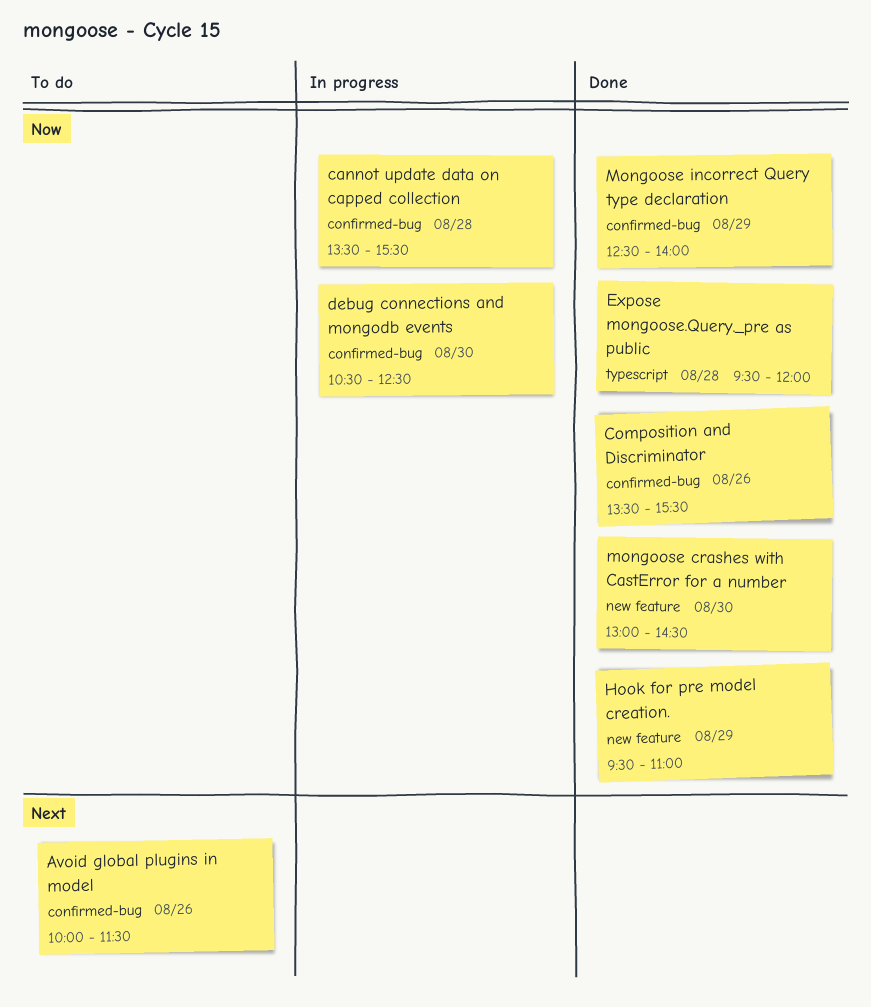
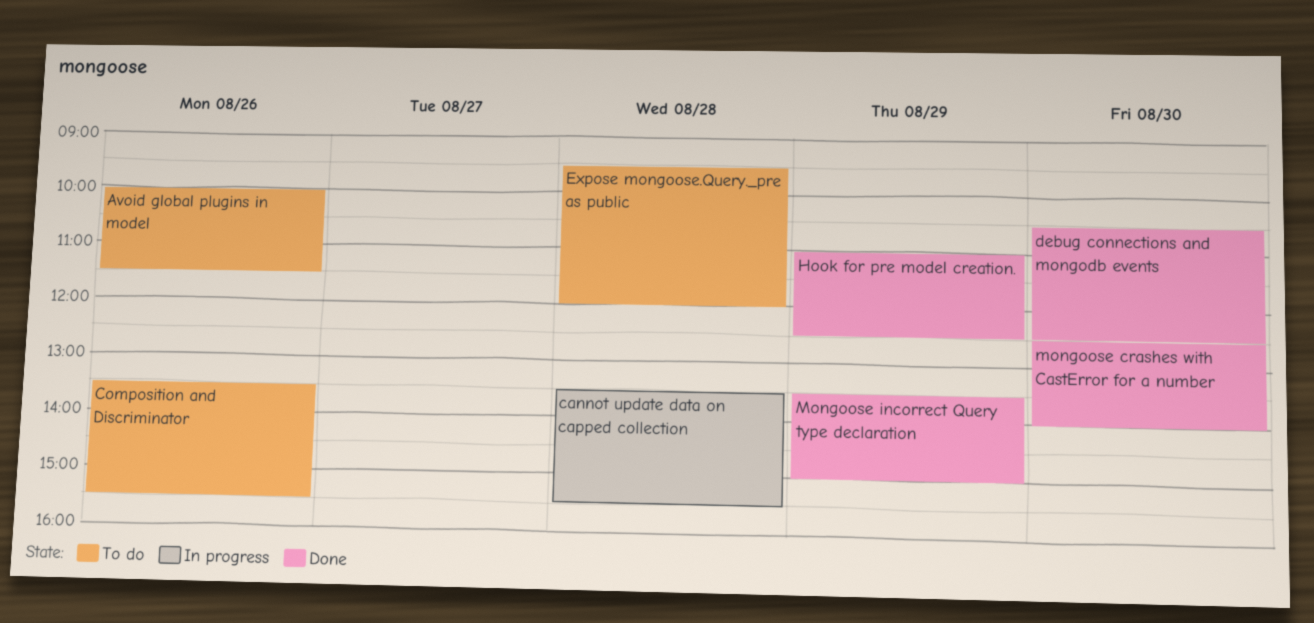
Composition and Discriminator, status: Done -> To do
debug connections and mongodb events, status: In progress -> Done
Expose mongoose.Query._pre as public, status: Done -> To do
Hook for pre model creation., begins: 09:30 -> 11:00
Hook for pre model creation., ends: 11:00 -> 12:30
mongoose crashes with CastError for a number, begins: 13:00 -> 12:30
mongoose crashes with CastError for a number, ends: 14:30 -> 14:00
Mongoose incorrect Query type declaration, begins: 12:30 -> 13:30
Mongoose incorrect Query type declaration, ends: 14:00 -> 15:00

